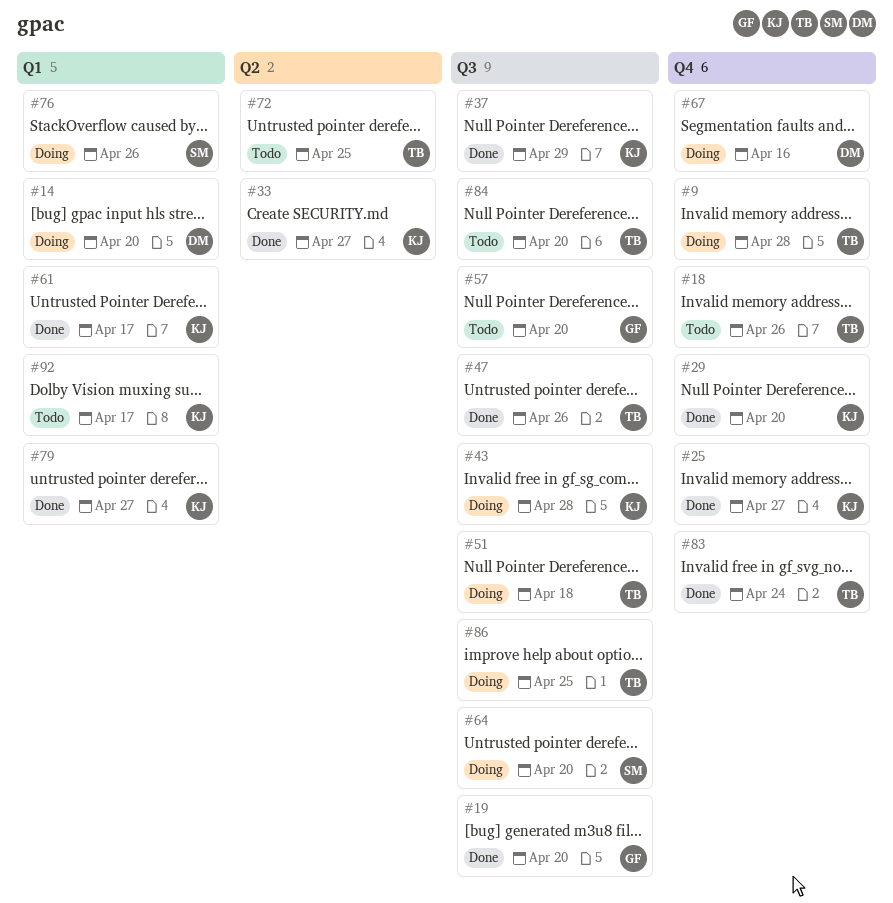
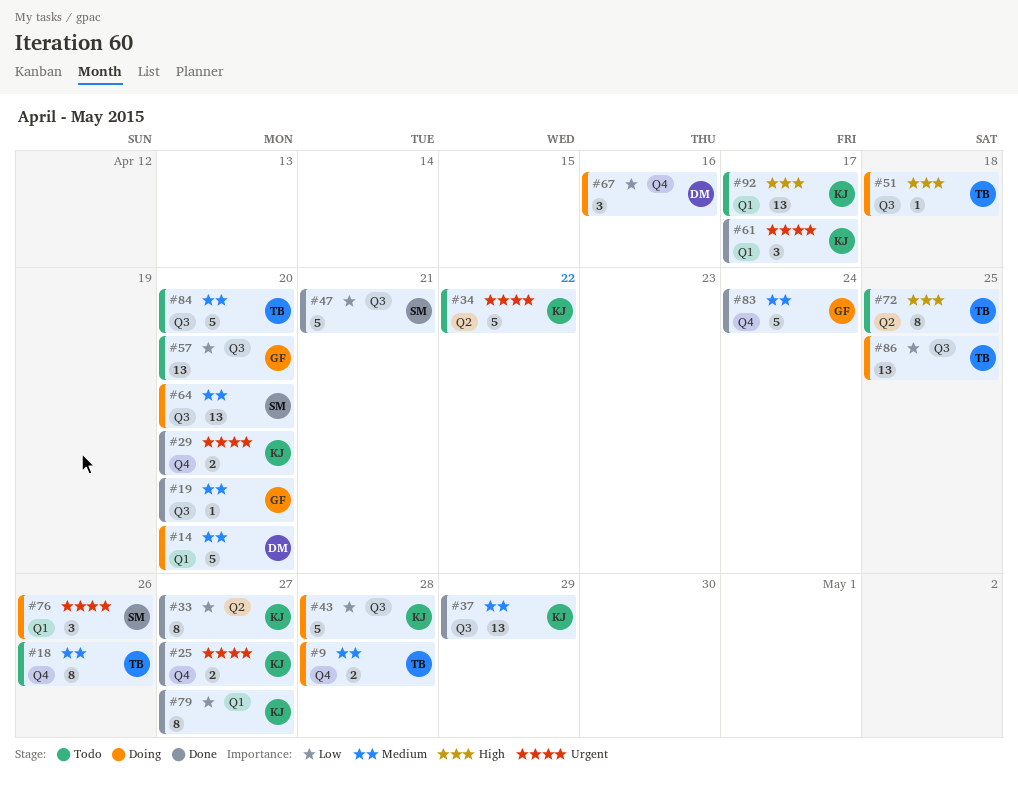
#34: none -> present
#47, owner: TB -> SM
#47, due: Apr 26 -> Apr 21
#83, owner: TB -> GF

